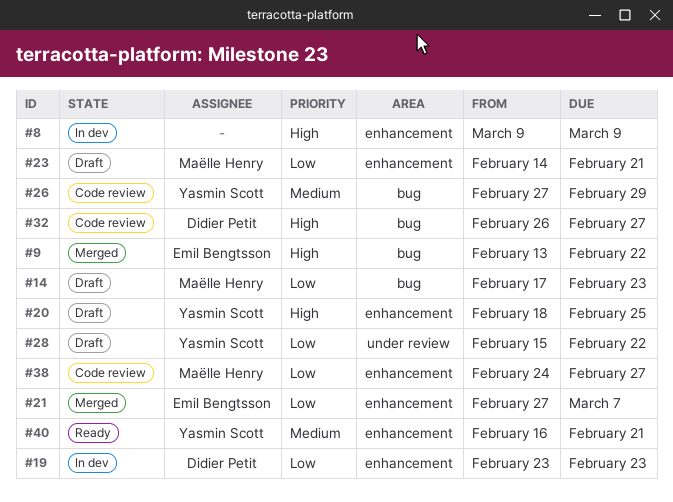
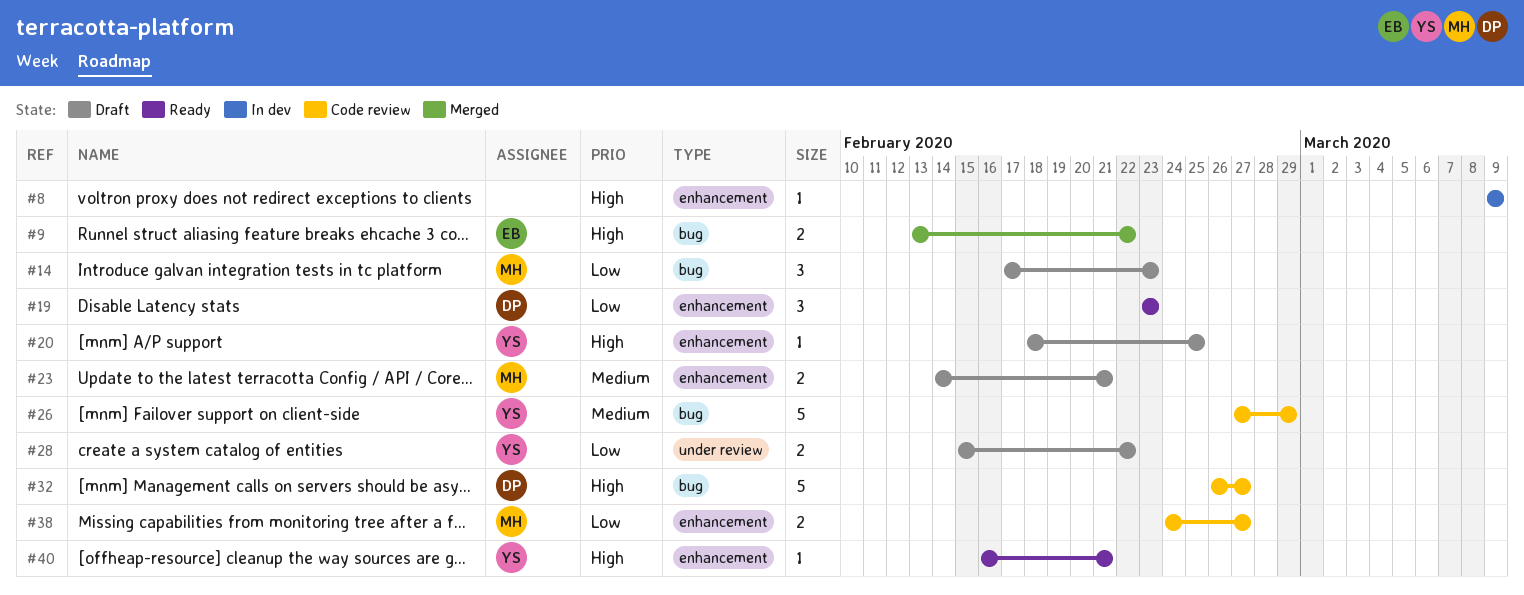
#19, status: In dev -> Ready
#21: present -> none
#23, priority: Low -> Medium
#40, priority: Medium -> High

